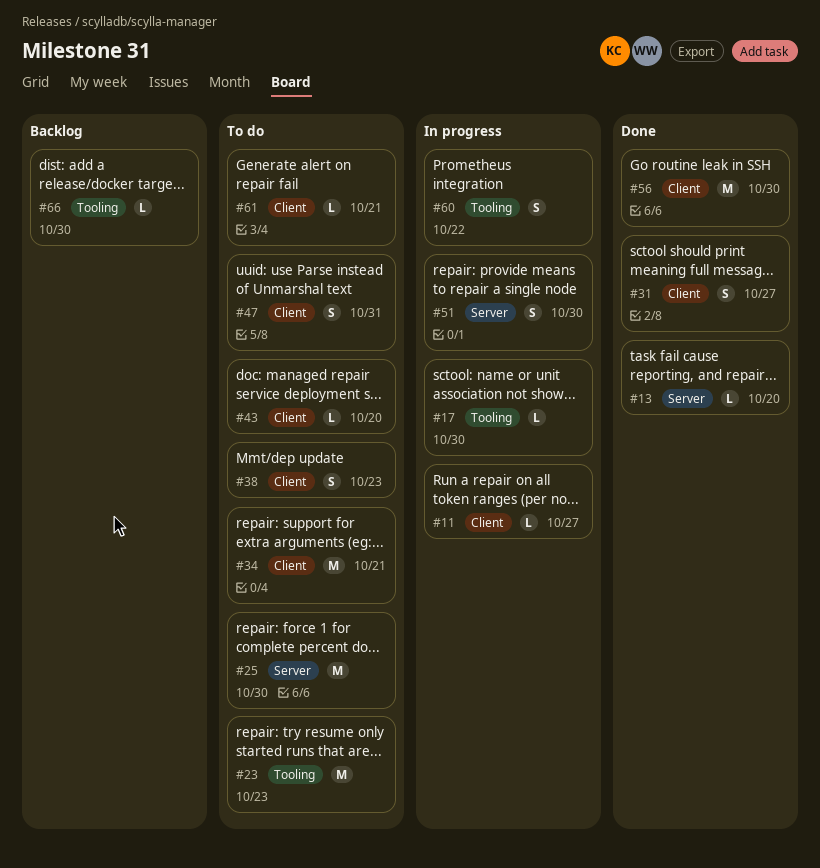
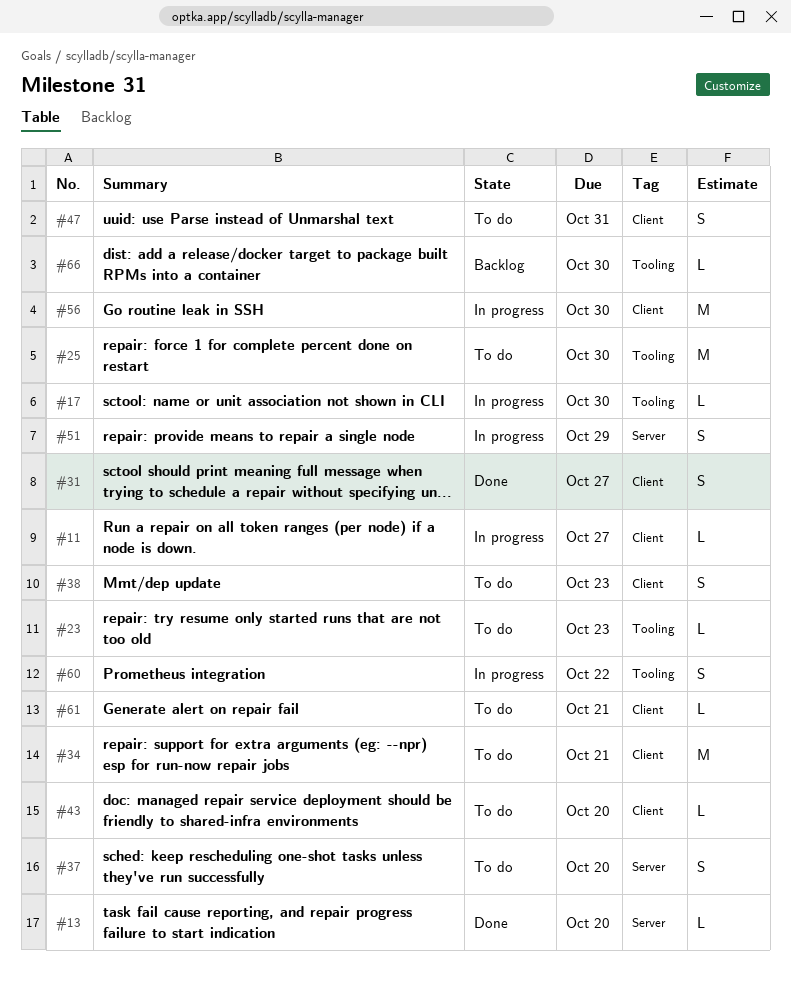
#23, estimate: M -> L
#25, label: Server -> Tooling
#37: none -> present
#51, due: Oct 30 -> Oct 29
#56, status: Done -> In progress

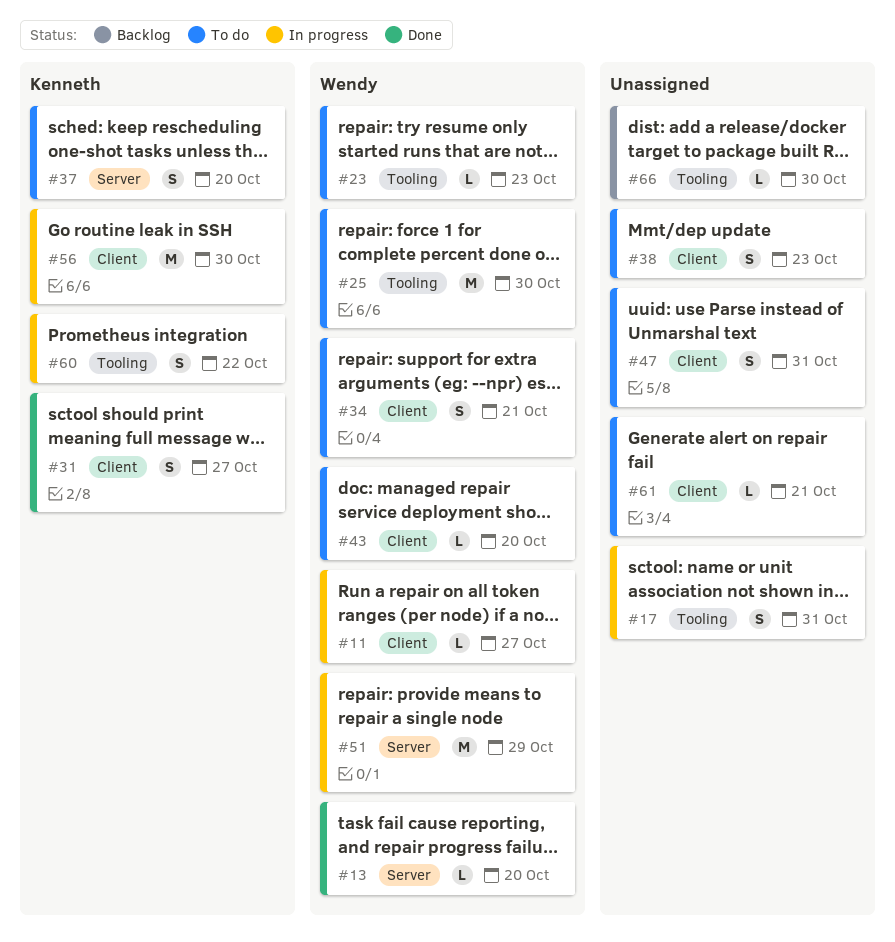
#17, estimate: L -> S
#17, due: Oct 30 -> Oct 31
#34, estimate: M -> S
#51, estimate: S -> M

